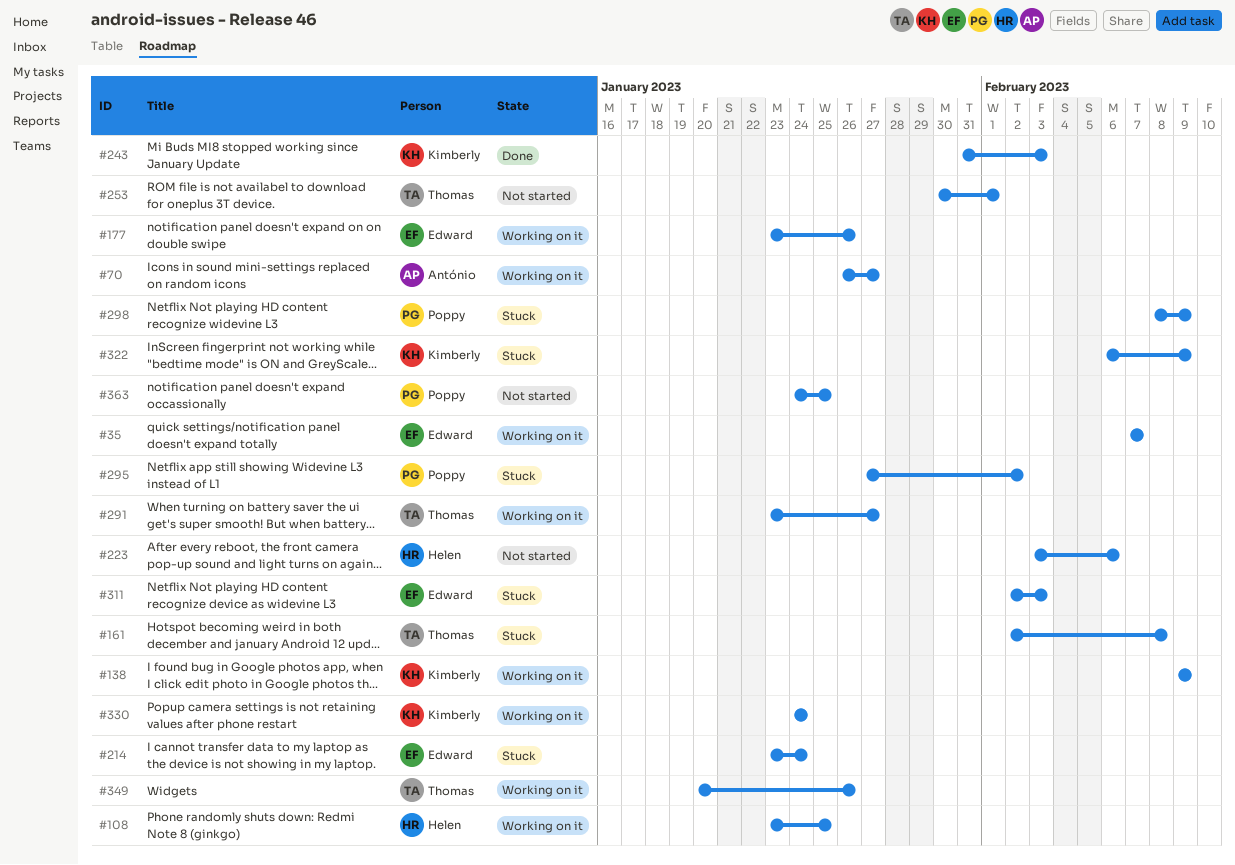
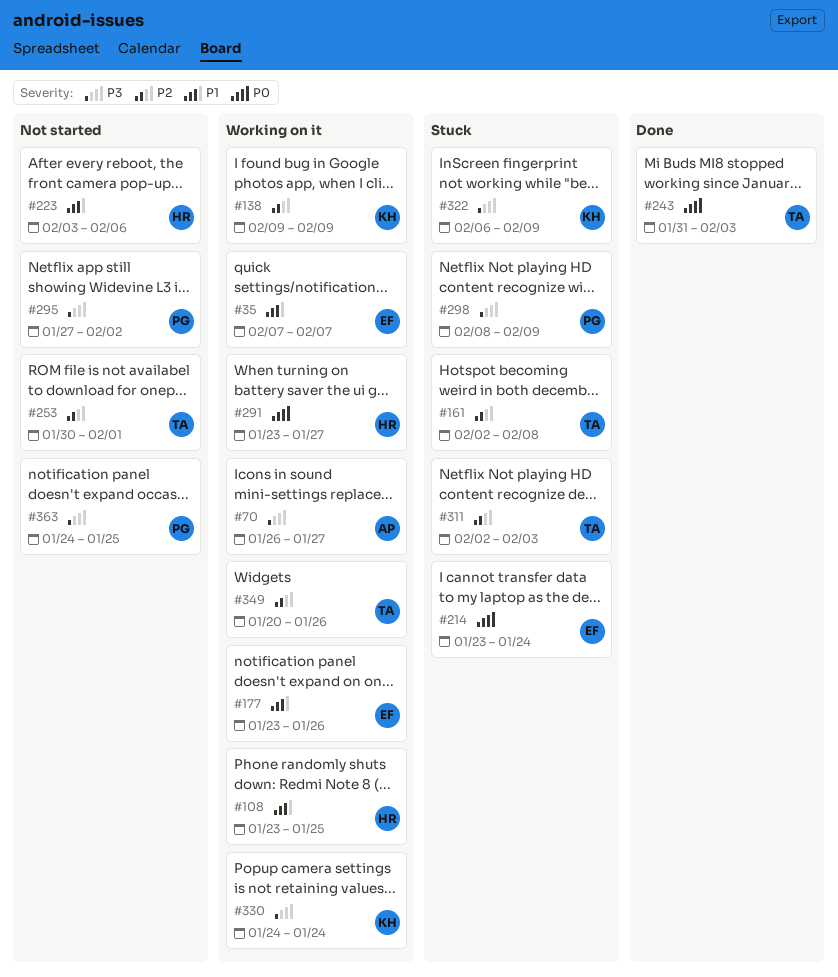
#243, owner: Kimberly -> Thomas
#291, owner: Thomas -> Helen
#295, status: Stuck -> Not started
#311, owner: Edward -> Thomas

